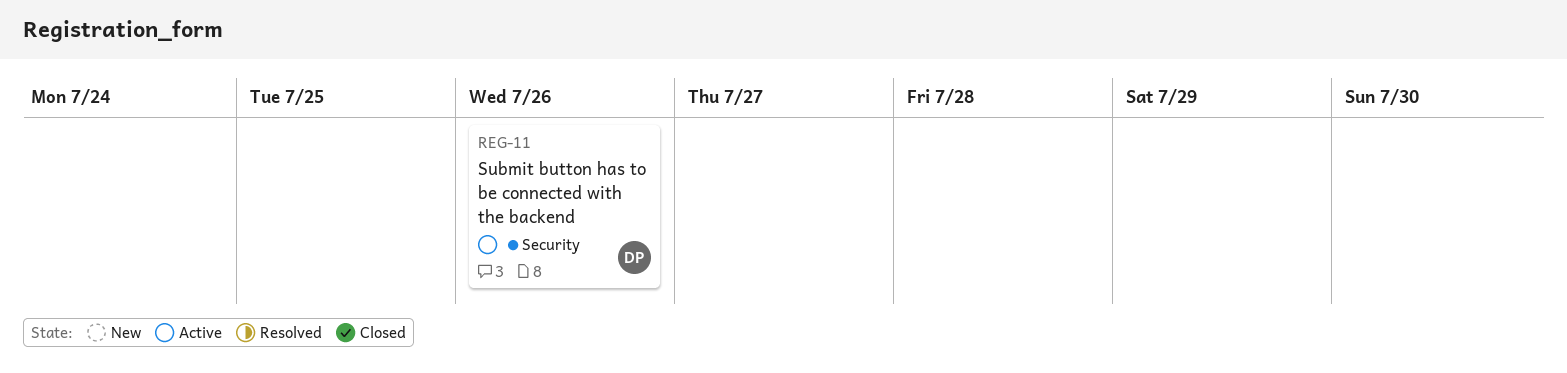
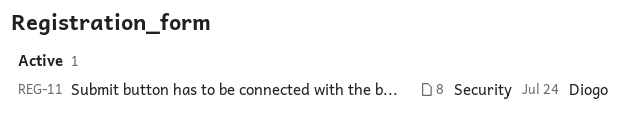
REG-11, due: Jul 26 -> Jul 24

